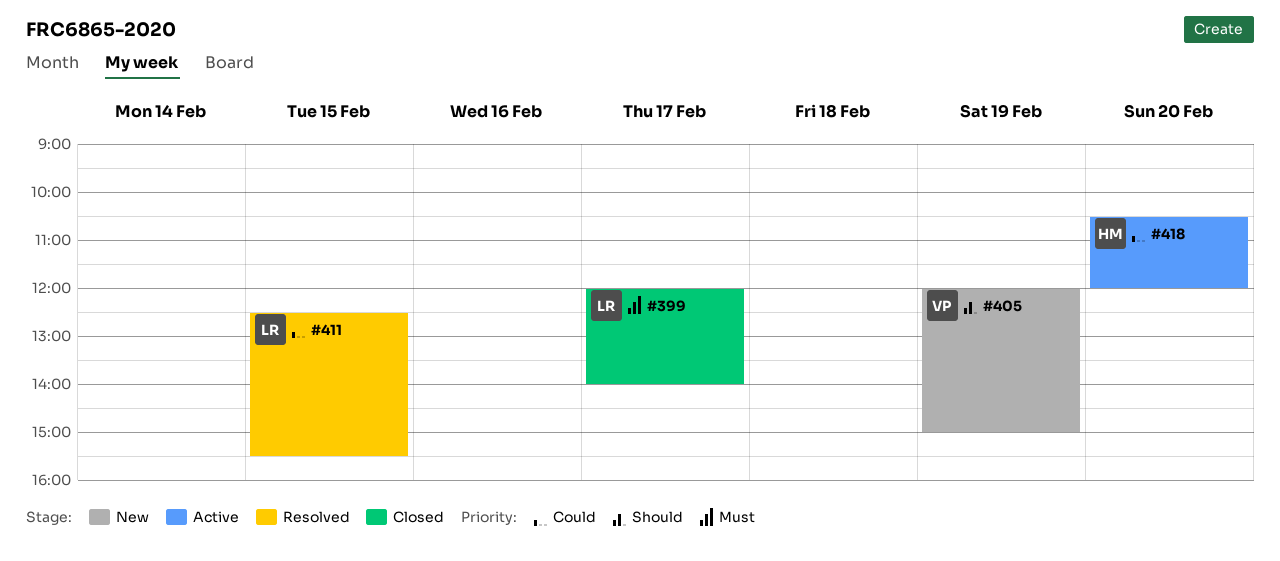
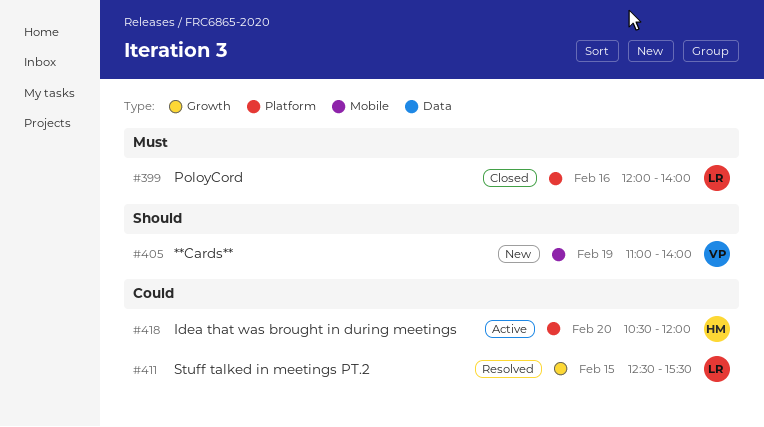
#399, day: Feb 17 -> Feb 16
#405, begins: 12:00 -> 11:00
#405, ends: 15:00 -> 14:00

